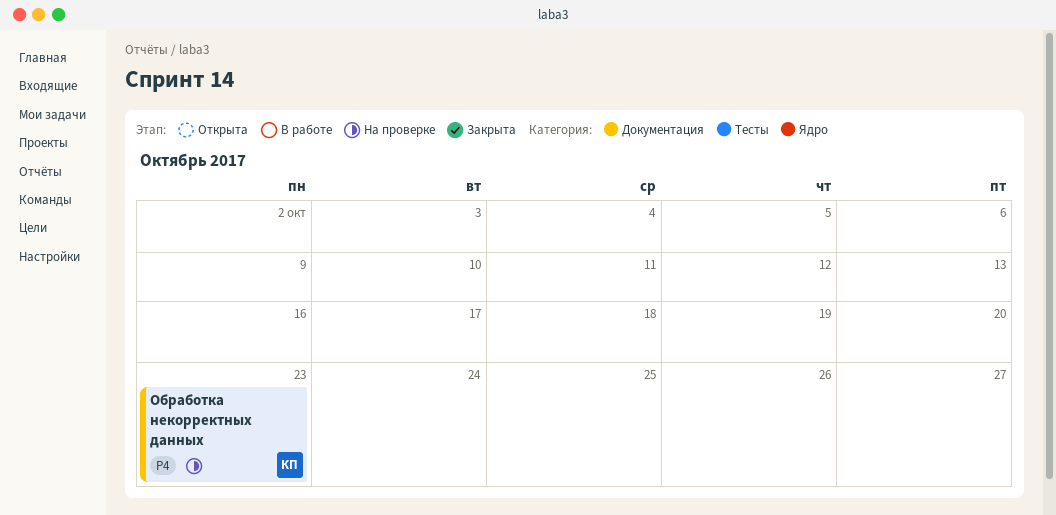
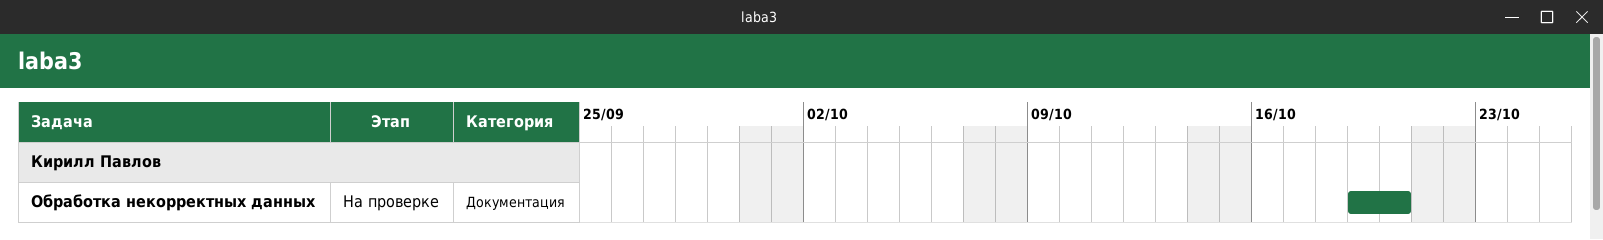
Обработка некорректных данных, due: Oct 23 -> Oct 20

